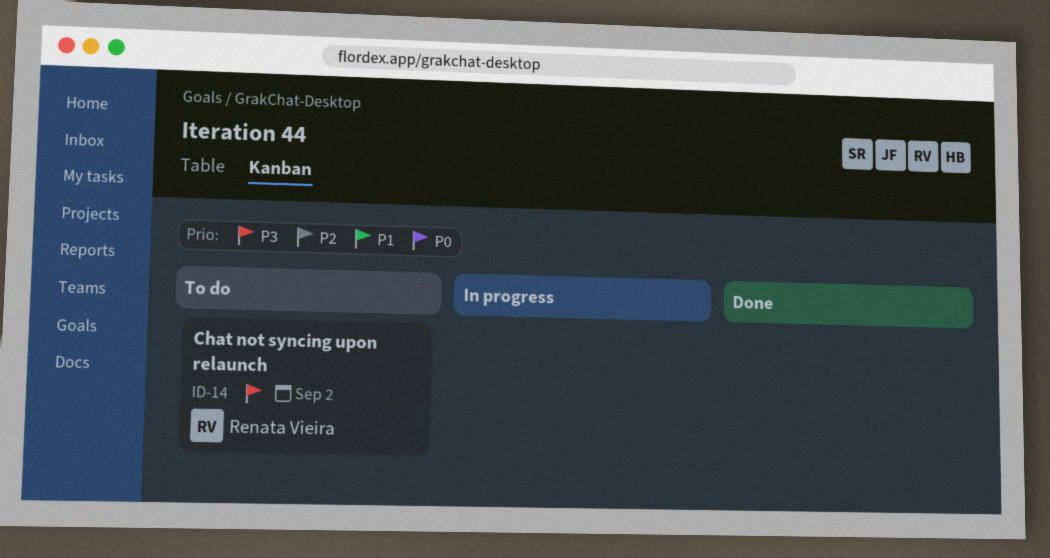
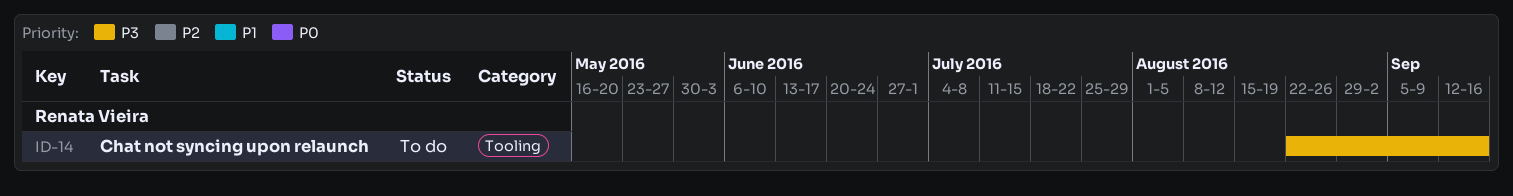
ID-14, due: Sep 2 -> Sep 16

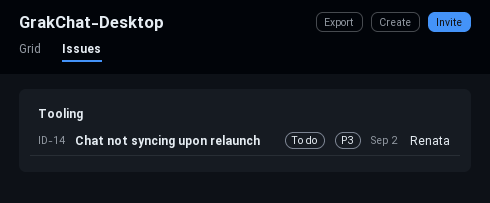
ID-14, due: Sep 16 -> Sep 2

